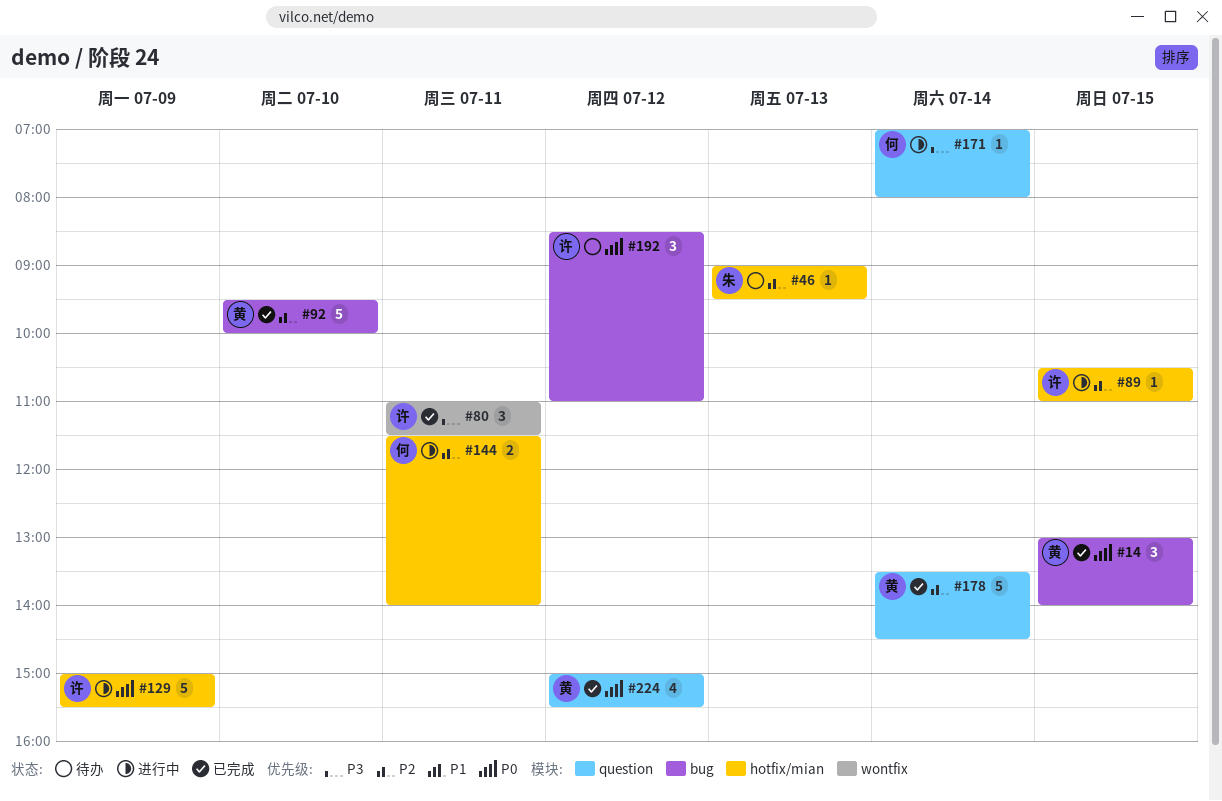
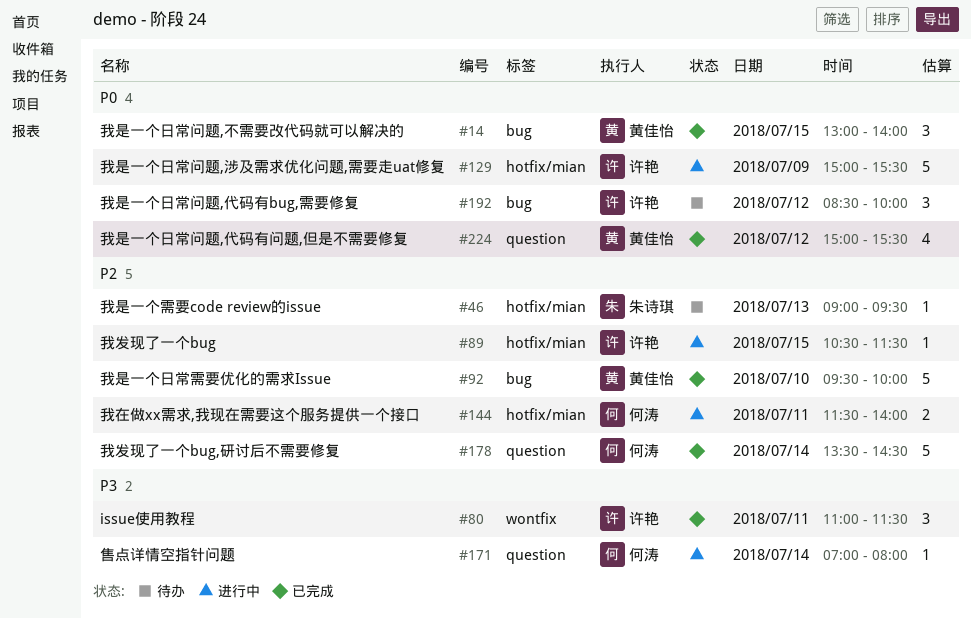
#89, ends: 11:00 -> 11:30
#178, owner: 黄佳怡 -> 何涛
#192, ends: 11:00 -> 10:00

